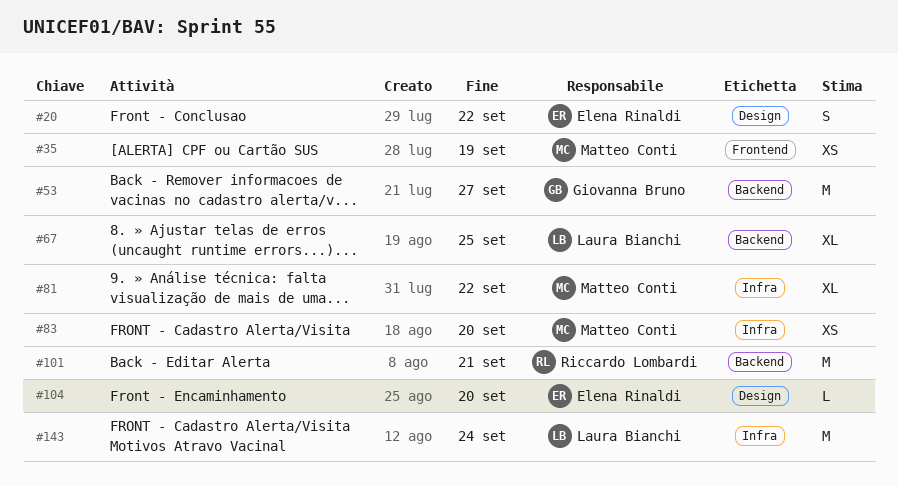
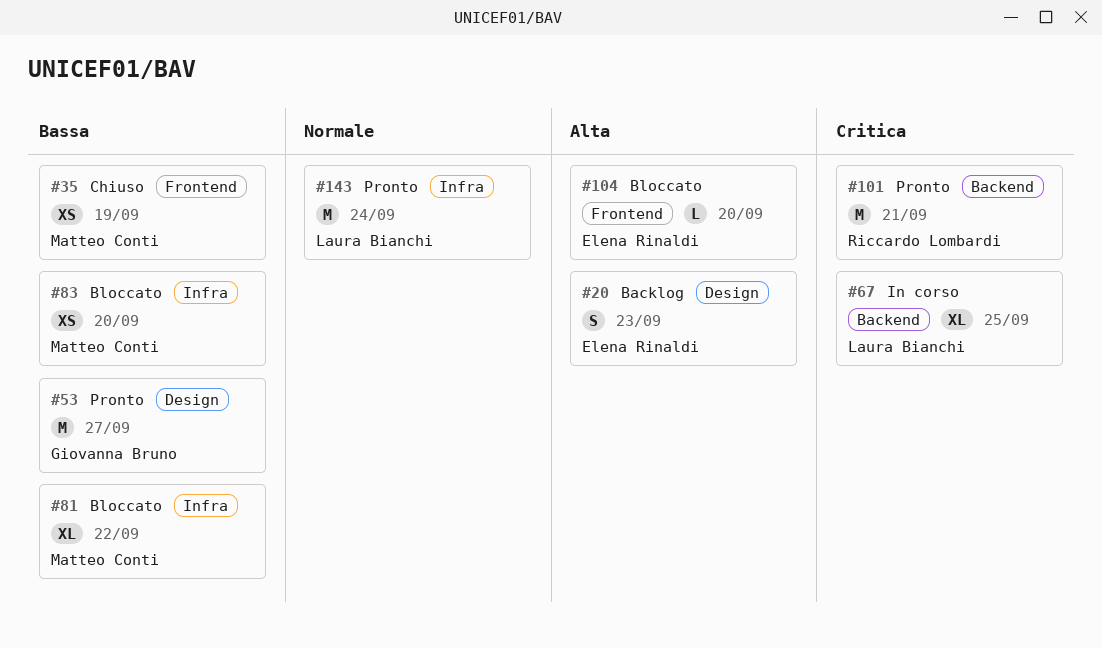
#20, due: Sep 22 -> Sep 23
#53, label: Backend -> Design
#104, label: Design -> Frontend

